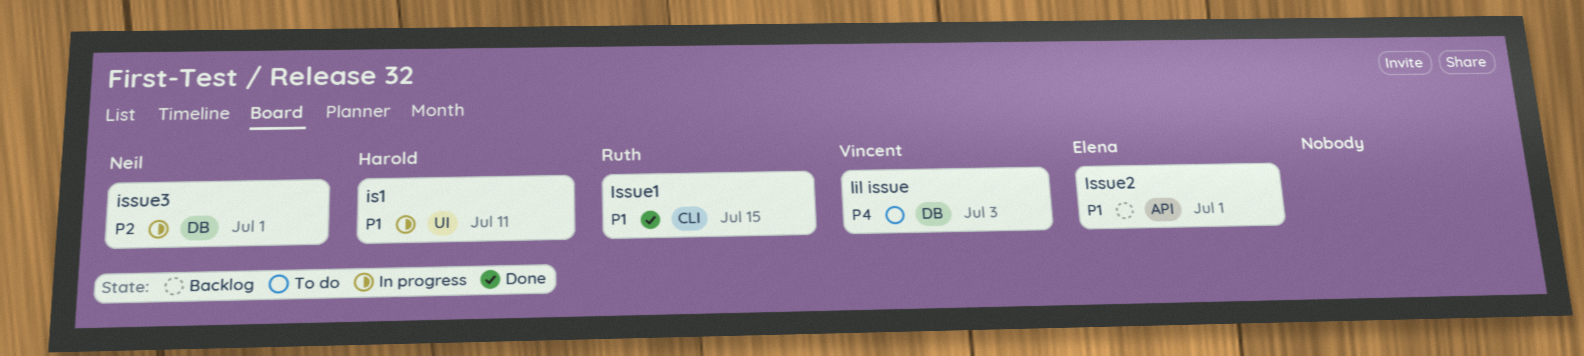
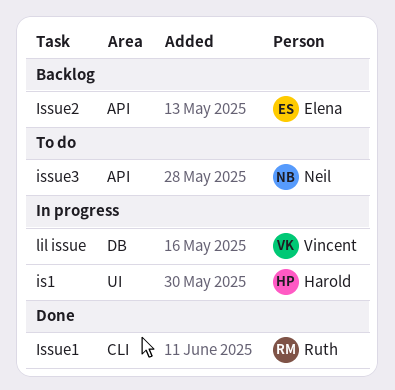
issue3, status: In progress -> To do
issue3, label: DB -> API
lil issue, status: To do -> In progress

